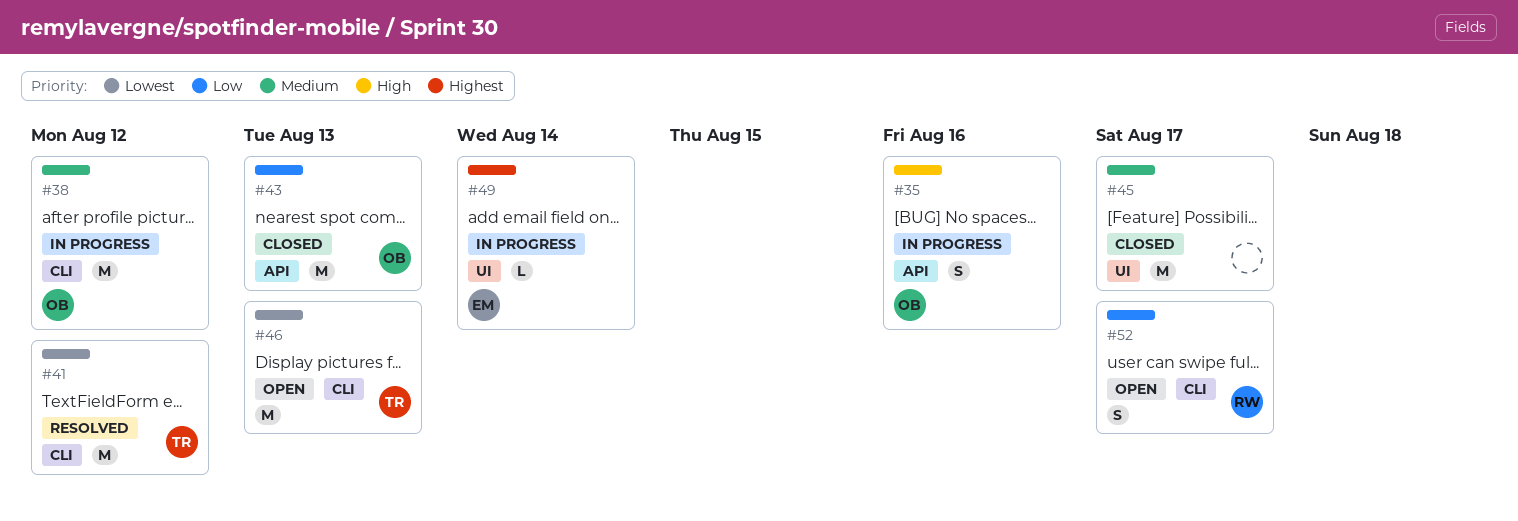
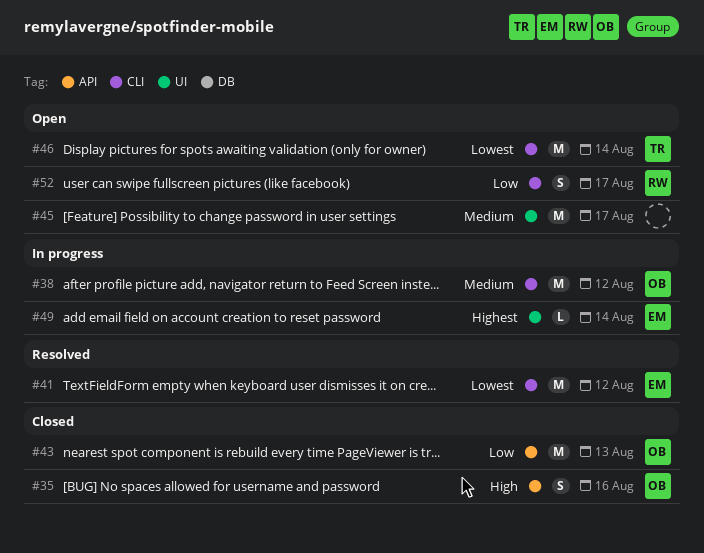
#35, status: In progress -> Closed
#41, owner: TR -> EM
#45, status: Closed -> Open
#46, due: Aug 13 -> Aug 14

